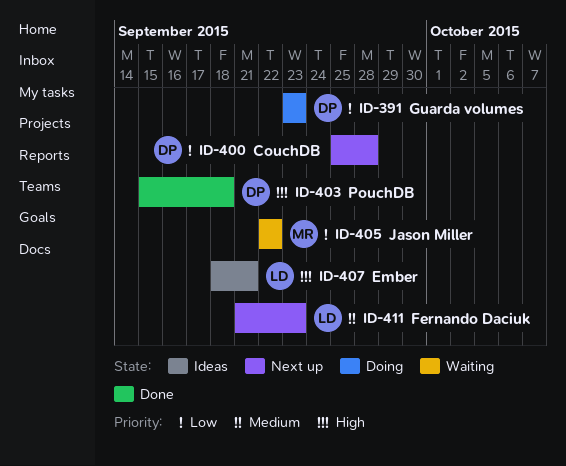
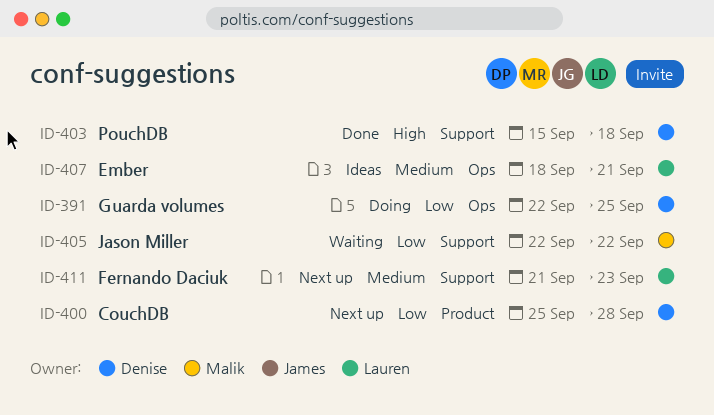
ID-391, start: Sep 23 -> Sep 22
ID-391, due: Sep 23 -> Sep 25
ID-407, priority: High -> Medium

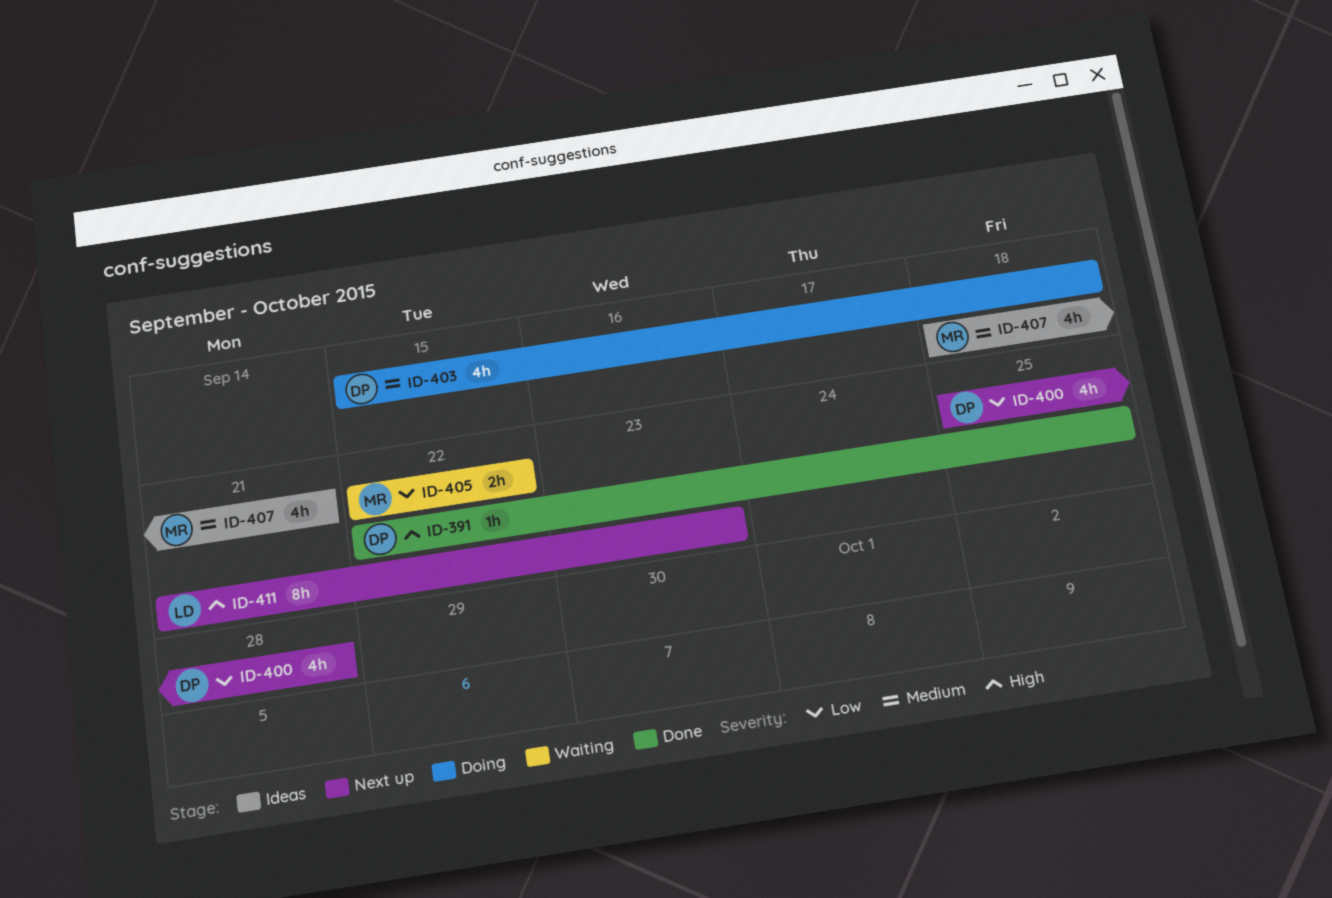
ID-391, status: Doing -> Done
ID-391, priority: Low -> High
ID-403, status: Done -> Doing
ID-403, priority: High -> Medium
ID-407, owner: Lauren -> Malik
ID-411, priority: Medium -> High

